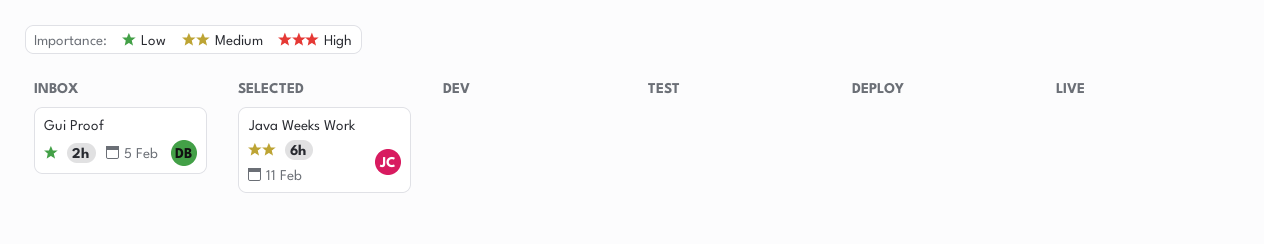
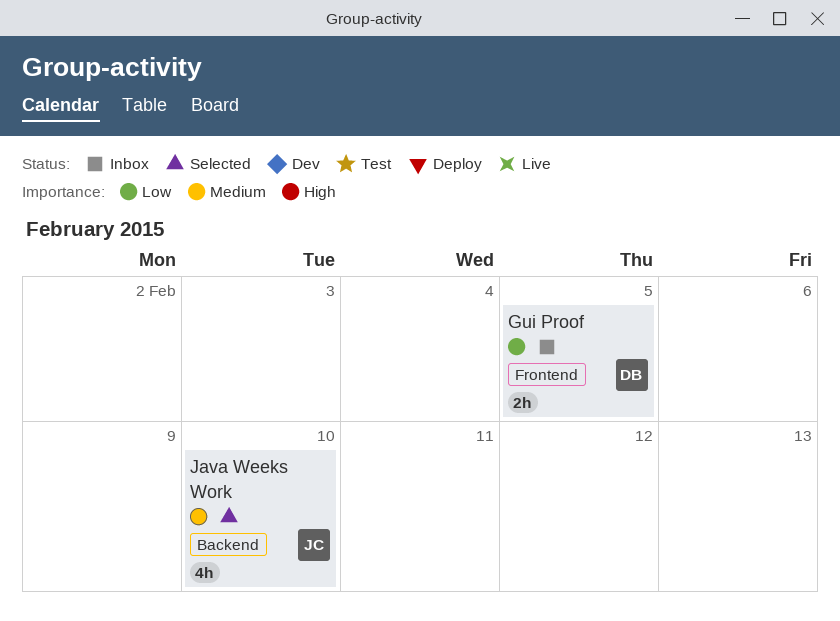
Java Weeks Work, estimate: 6h -> 4h
Java Weeks Work, due: Feb 11 -> Feb 10

